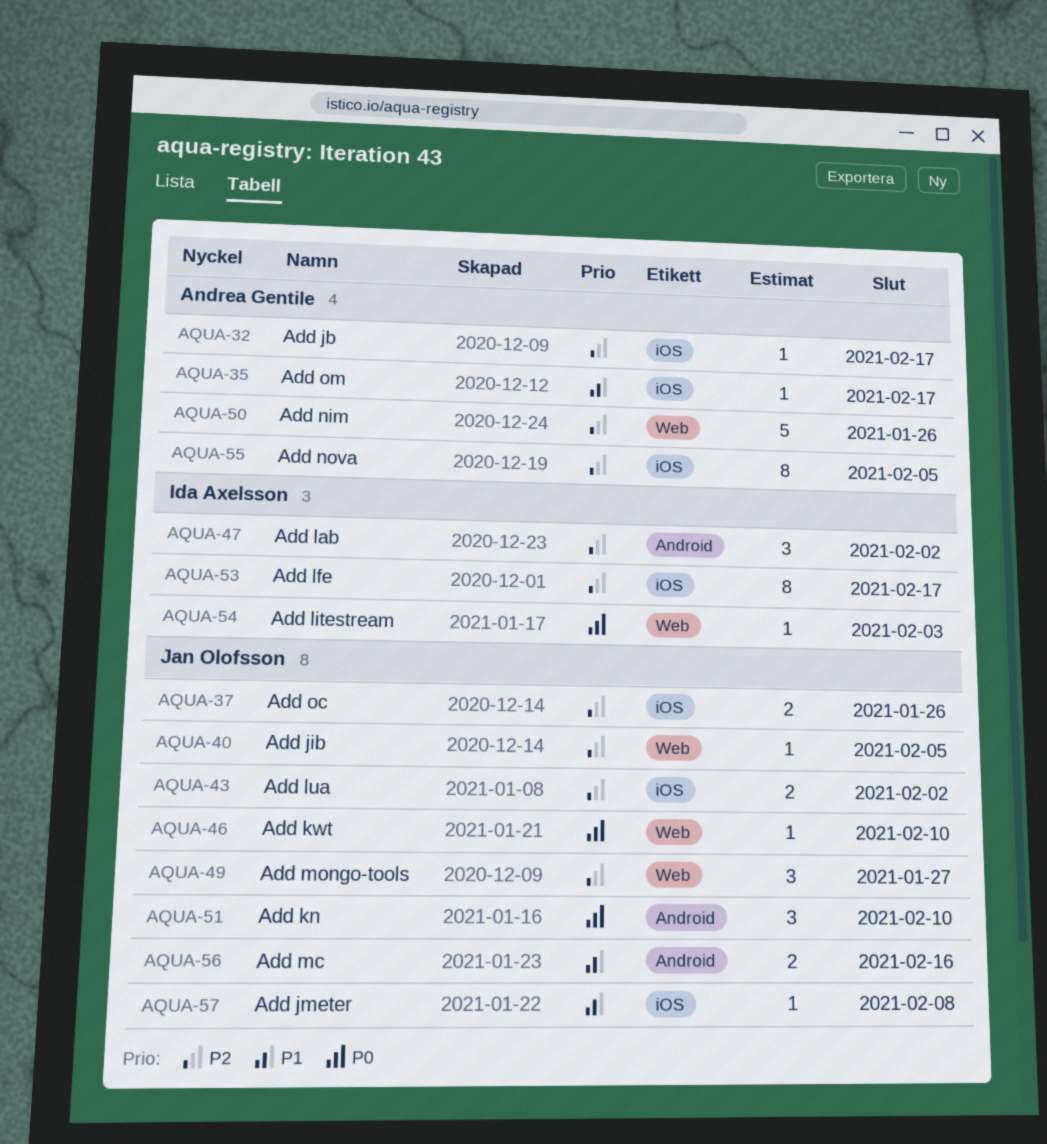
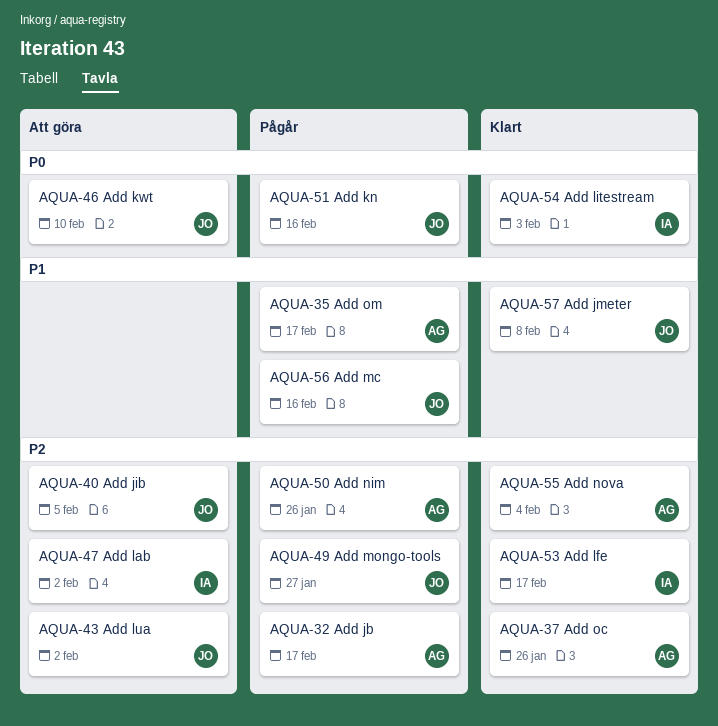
AQUA-37, owner: Jan Olofsson -> Andrea Gentile
AQUA-51, due: Feb 10 -> Feb 16
AQUA-55, due: Feb 5 -> Feb 4

